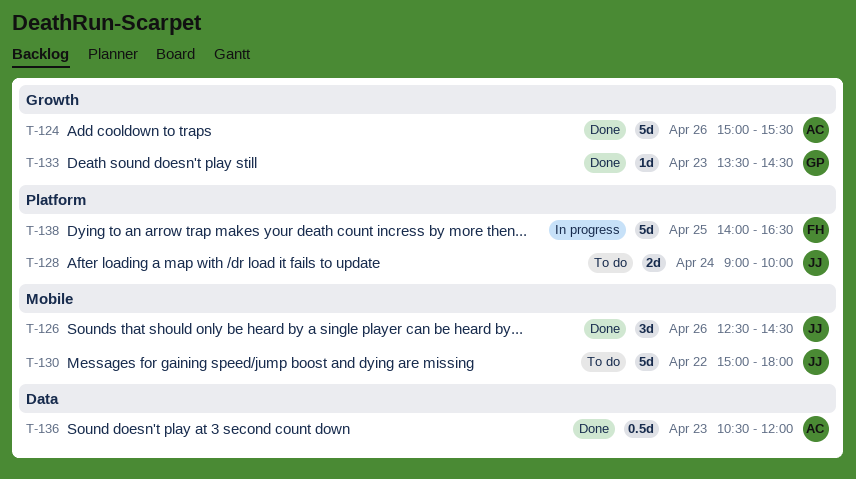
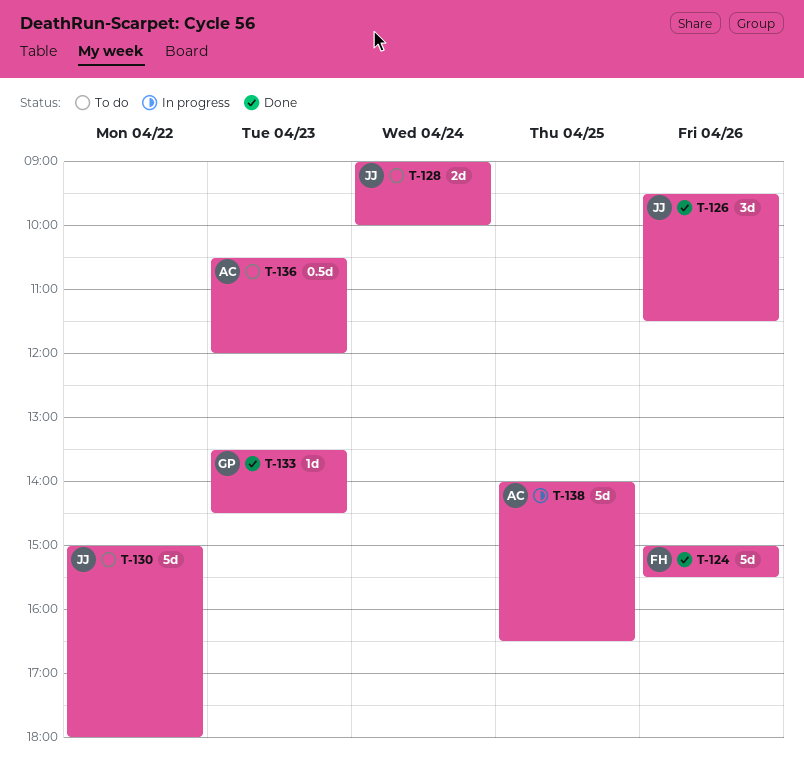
T-124, owner: AC -> FH
T-126, begins: 12:30 -> 09:30
T-126, ends: 14:30 -> 11:30
T-136, status: Done -> To do
T-138, owner: FH -> AC

